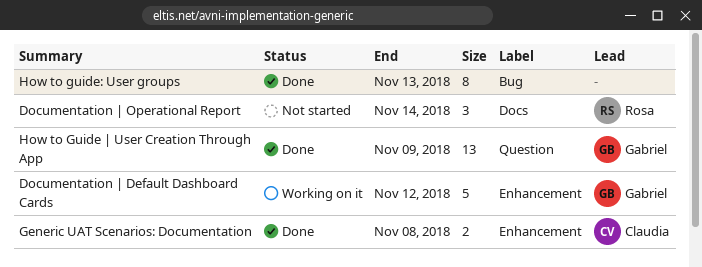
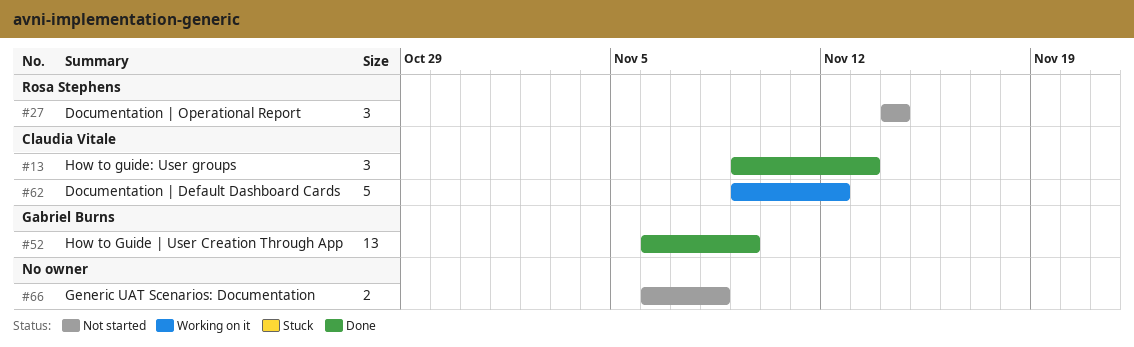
Documentation | Default Dashboard Cards, owner: Gabriel Burns -> Claudia Vitale
Generic UAT Scenarios: Documentation, status: Done -> Not started
Generic UAT Scenarios: Documentation, owner: Claudia Vitale -> none
How to guide: User groups, owner: none -> Claudia Vitale
How to guide: User groups, estimate: 8 -> 3

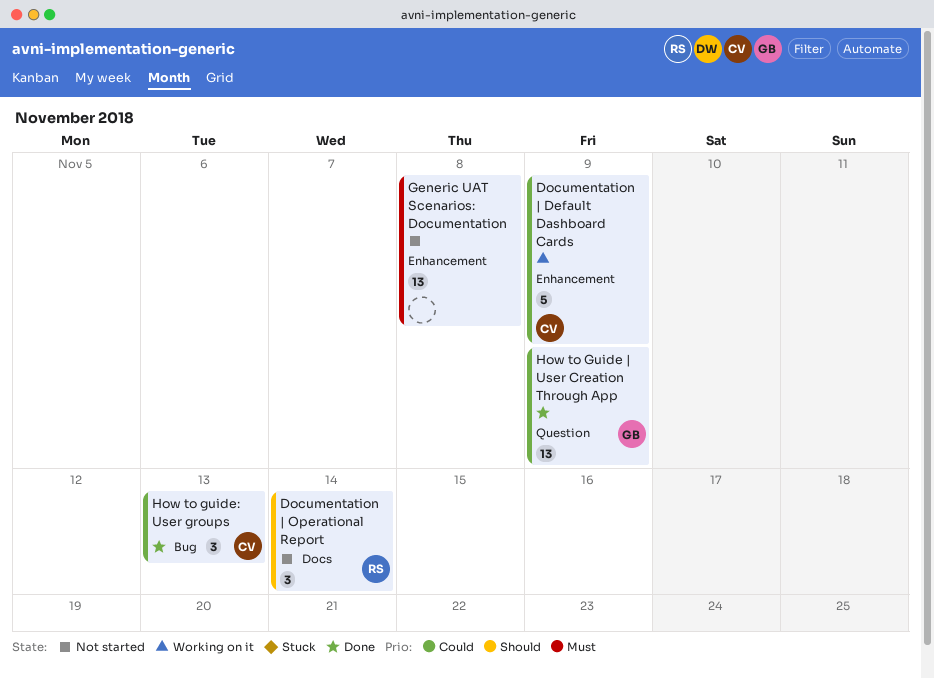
Documentation | Default Dashboard Cards, due: Nov 12 -> Nov 9
Generic UAT Scenarios: Documentation, estimate: 2 -> 13

